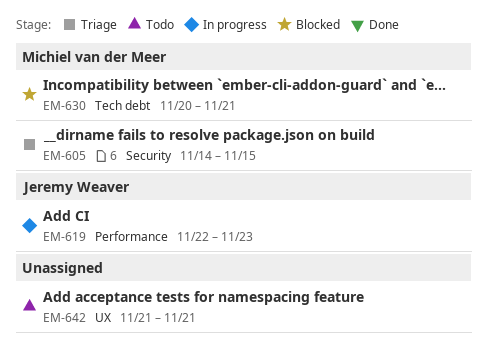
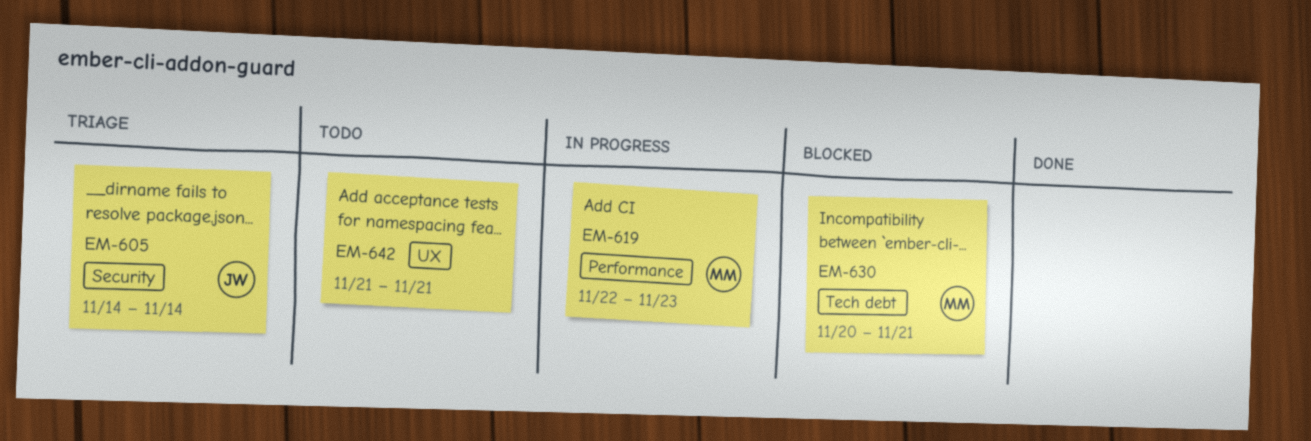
EM-605, owner: Michiel van der Meer -> Jeremy Weaver
EM-605, due: Nov 15 -> Nov 14
EM-619, owner: Jeremy Weaver -> Michiel van der Meer

